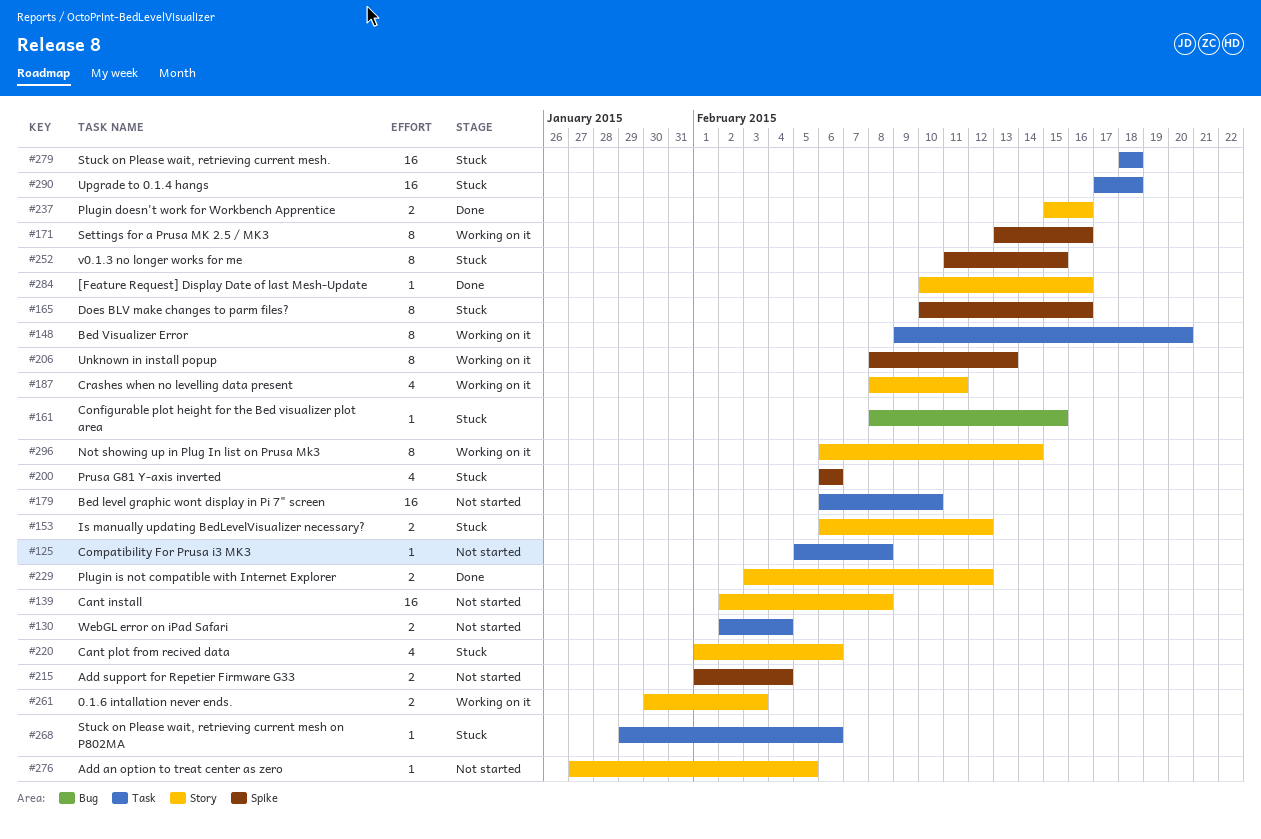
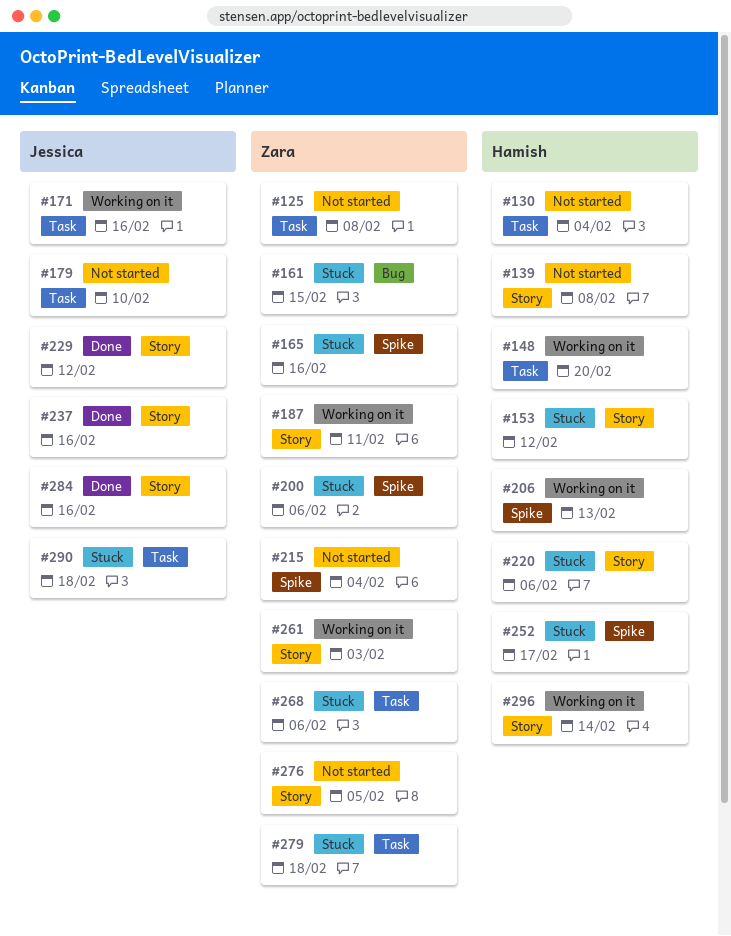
#171, label: Spike -> Task
#252, due: Feb 15 -> Feb 17

